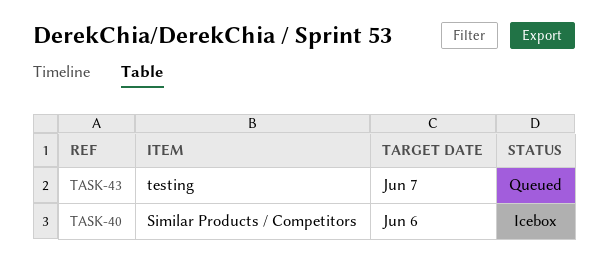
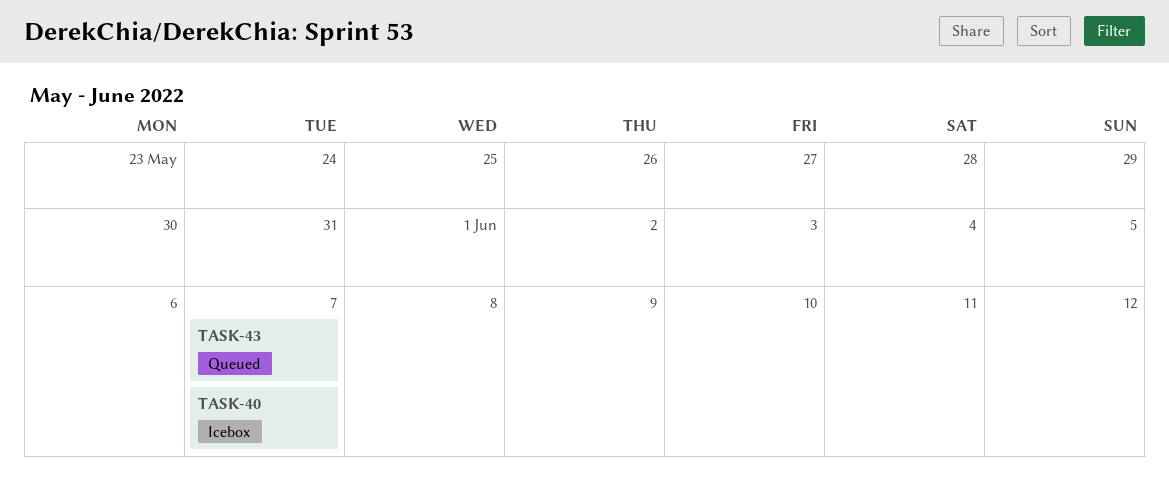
TASK-40, due: Jun 6 -> Jun 7

